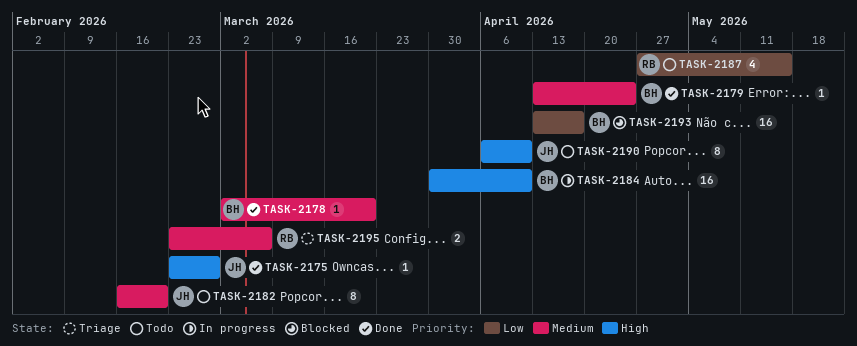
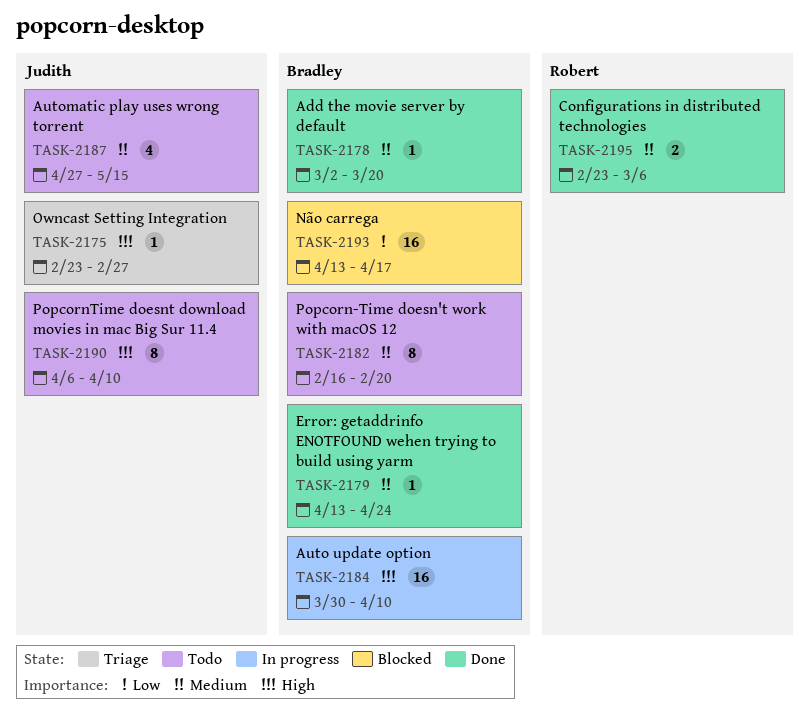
TASK-2175, status: Done -> Triage
TASK-2182, owner: Judith -> Bradley
TASK-2187, owner: Robert -> Judith
TASK-2187, priority: Low -> Medium
TASK-2195, status: Triage -> Done

